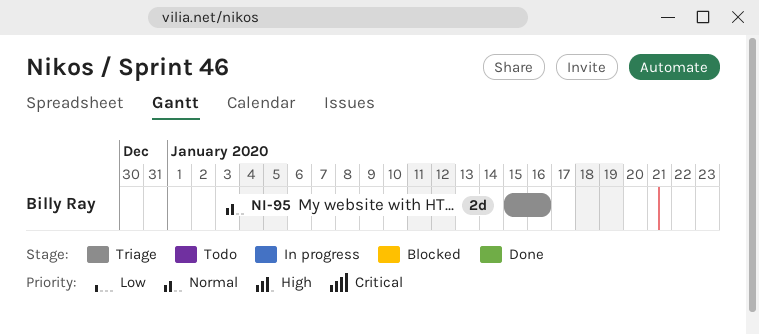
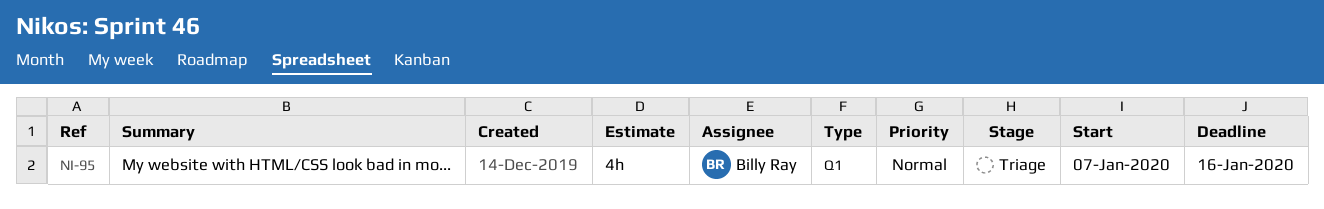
NI-95, estimate: 2d -> 4h
NI-95, start: Jan 15 -> Jan 7

